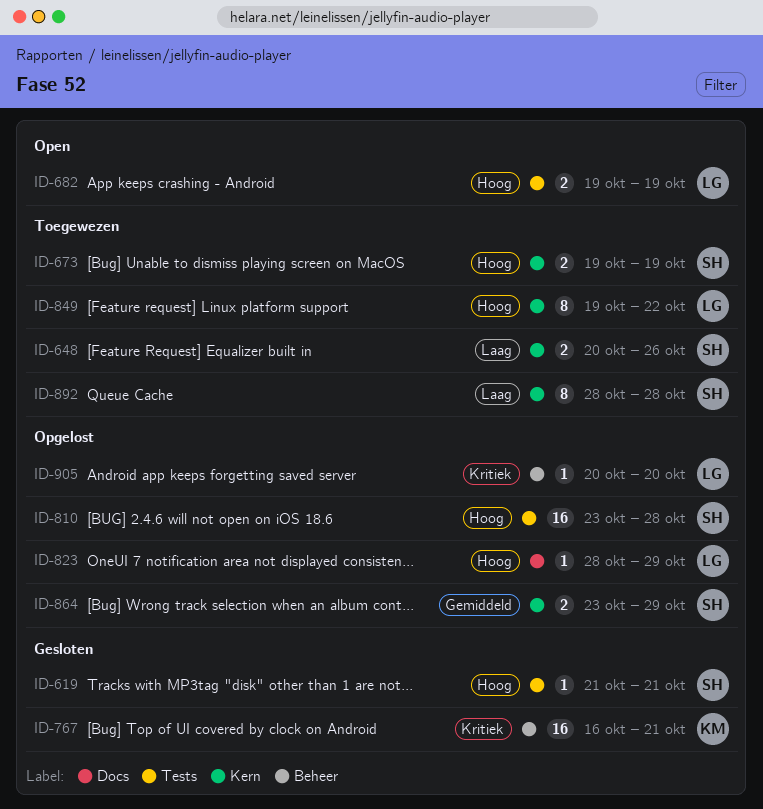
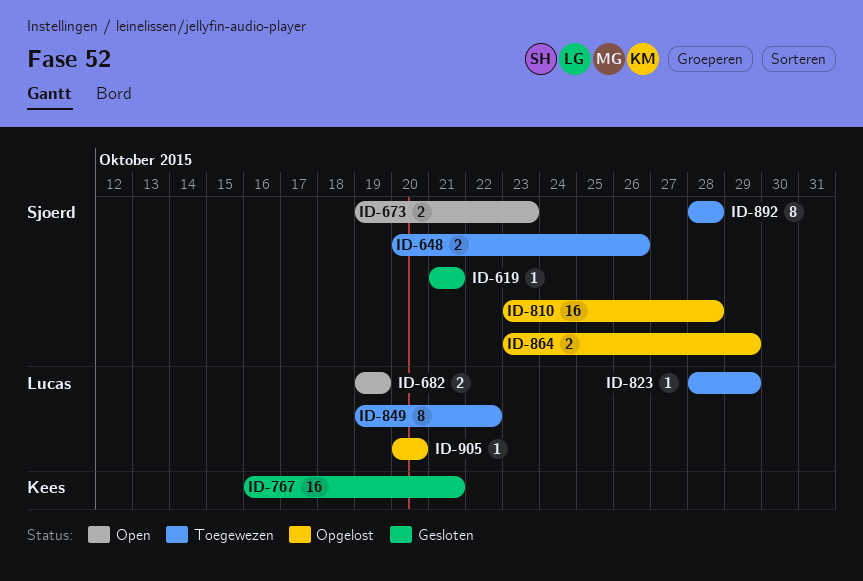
ID-673, status: Toegewezen -> Open
ID-673, due: Oct 19 -> Oct 23
ID-823, status: Opgelost -> Toegewezen

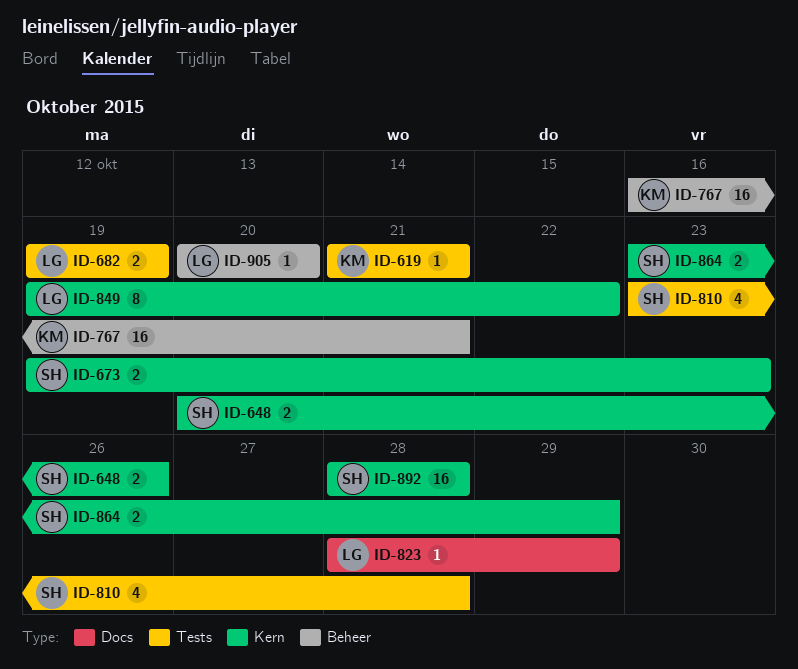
ID-619, owner: Sjoerd -> Kees
ID-810, estimate: 16 -> 4
ID-892, estimate: 8 -> 16

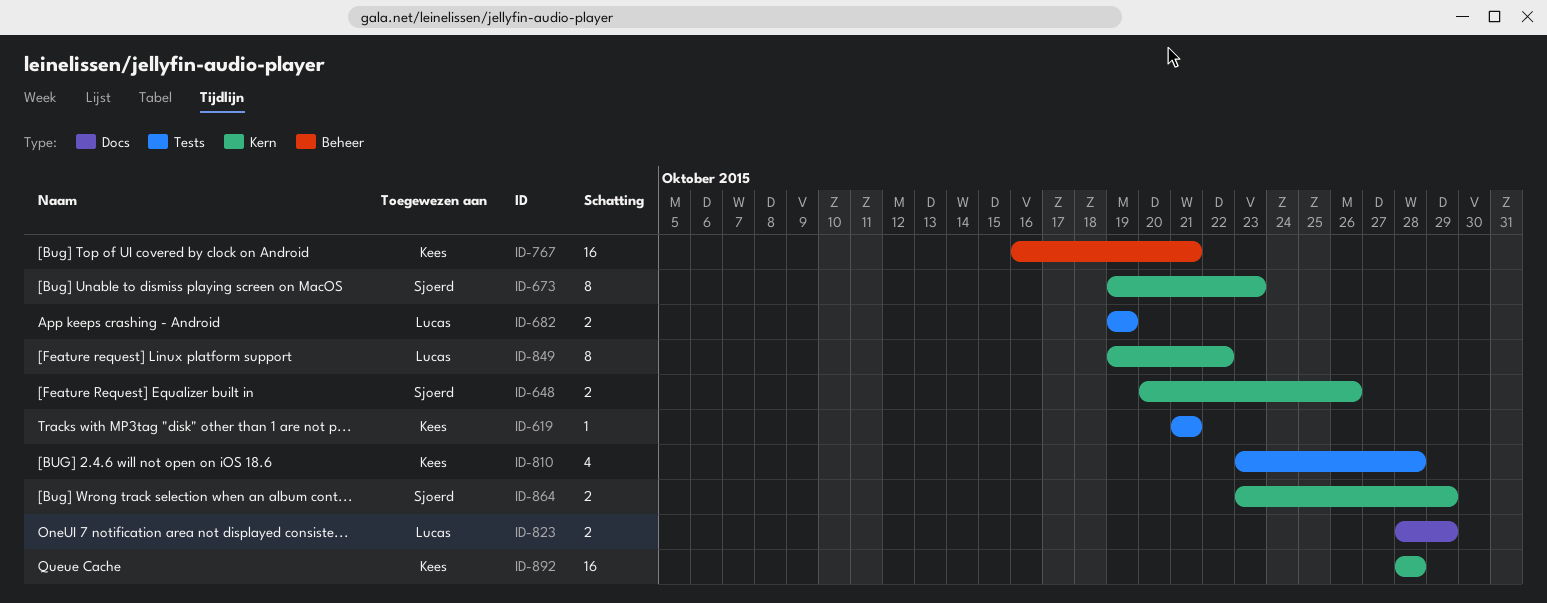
ID-673, estimate: 2 -> 8
ID-810, owner: Sjoerd -> Kees
ID-823, estimate: 1 -> 2
ID-892, owner: Sjoerd -> Kees
ID-905: present -> none

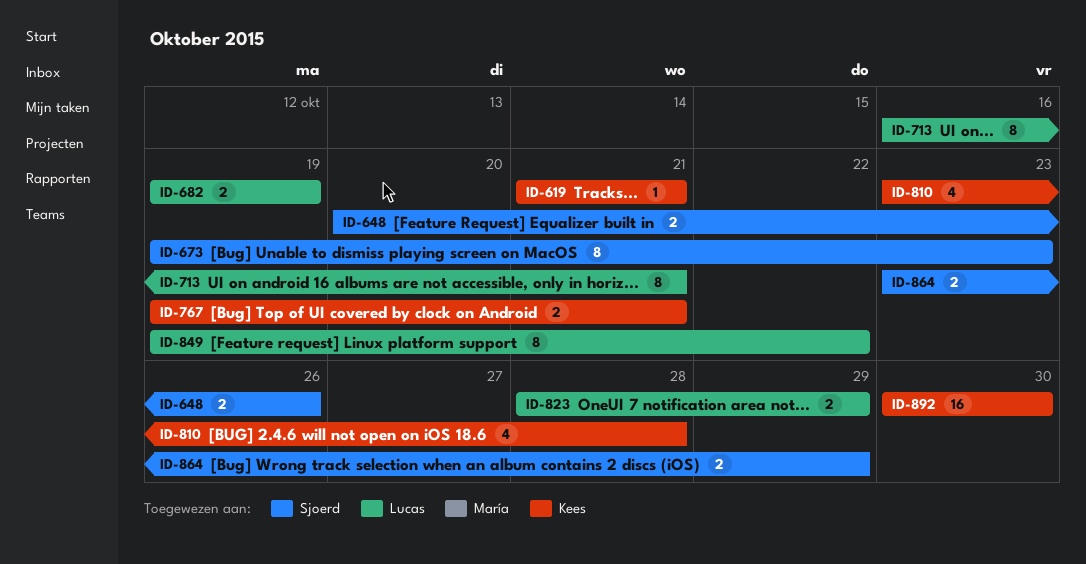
ID-713: none -> present
ID-767, estimate: 16 -> 2
ID-767, start: Oct 16 -> Oct 19
ID-892, start: Oct 28 -> Oct 30
ID-892, due: Oct 28 -> Oct 30

